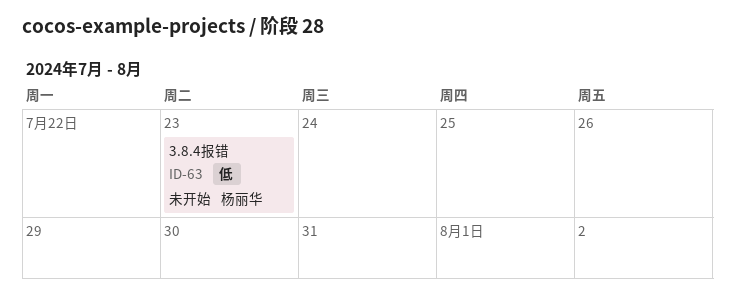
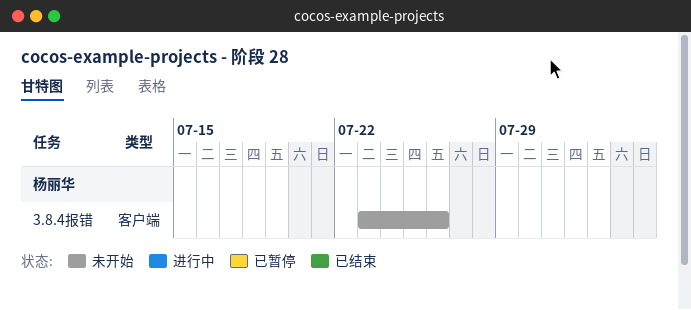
3.8.4报错, due: Jul 23 -> Jul 26

